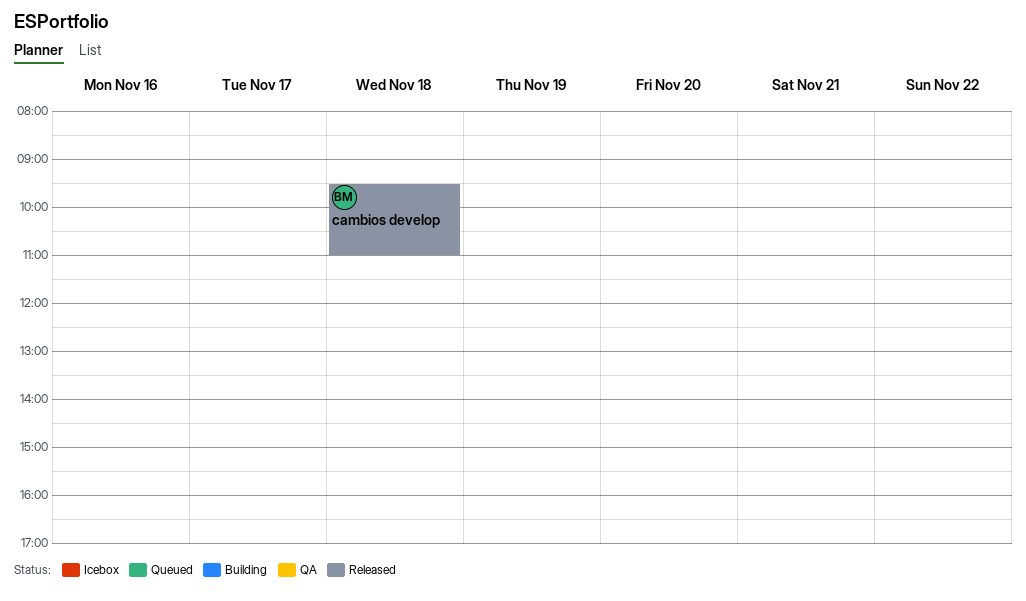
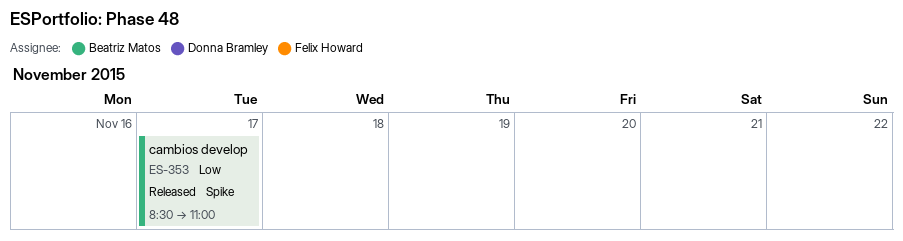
cambios develop, day: Nov 18 -> Nov 17
cambios develop, begins: 09:30 -> 08:30

